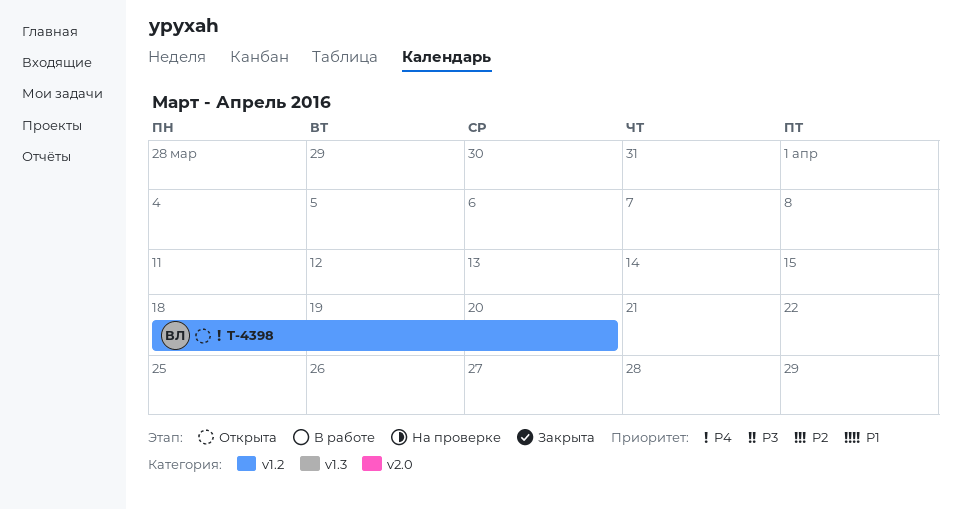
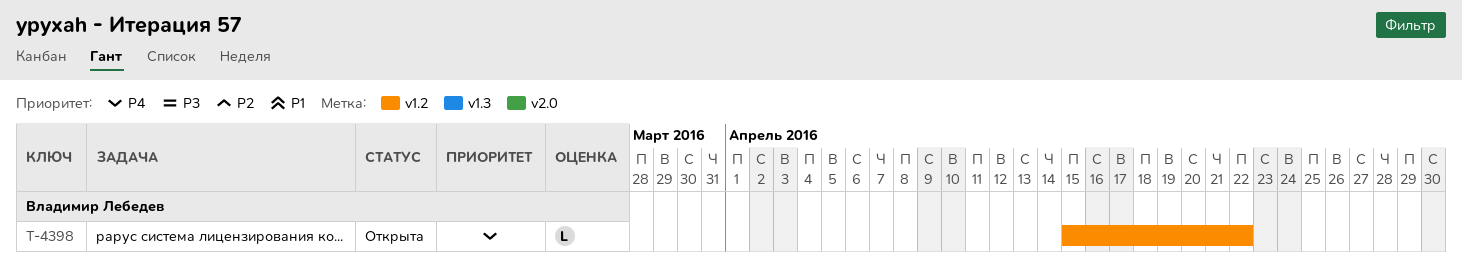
T-4398, start: Apr 18 -> Apr 15
T-4398, due: Apr 20 -> Apr 22

